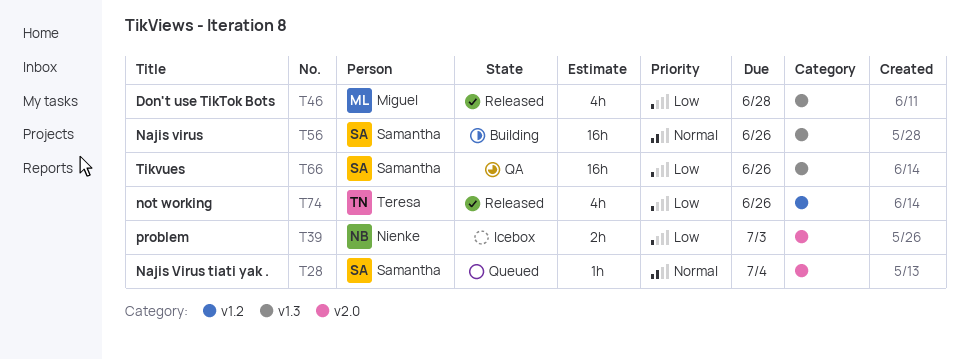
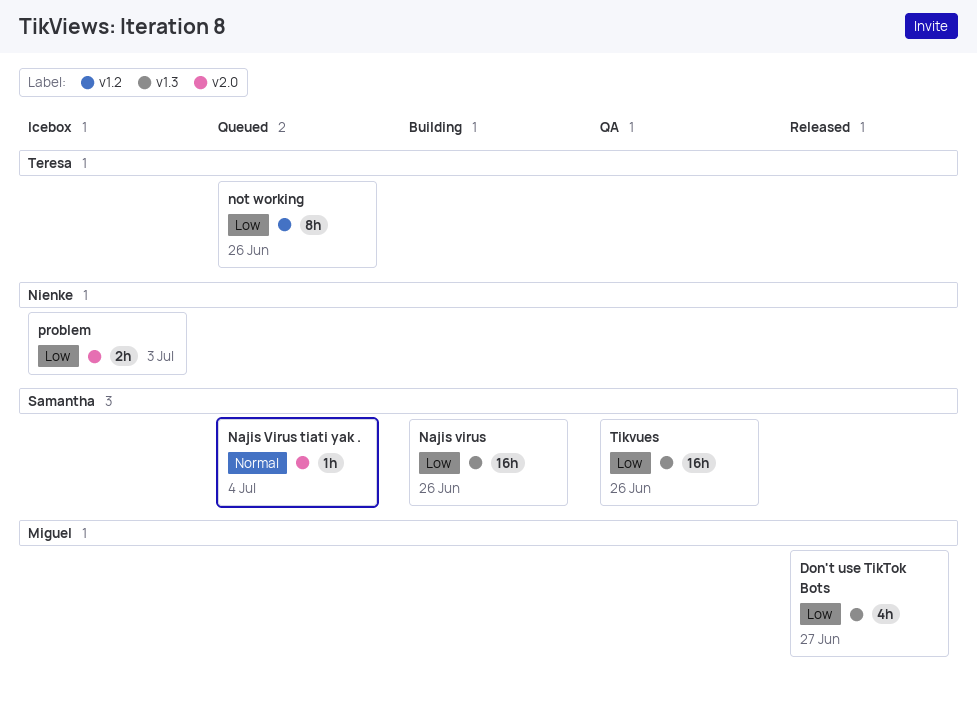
Don't use TikTok Bots, due: Jun 28 -> Jun 27
Najis virus, priority: Normal -> Low
not working, status: Released -> Queued
not working, estimate: 4h -> 8h

